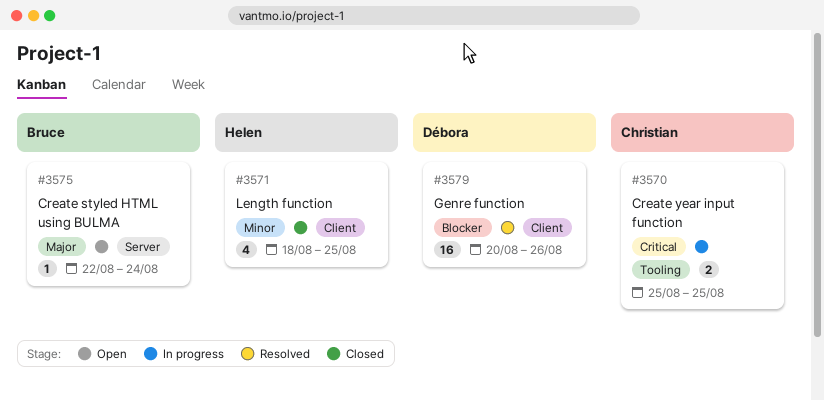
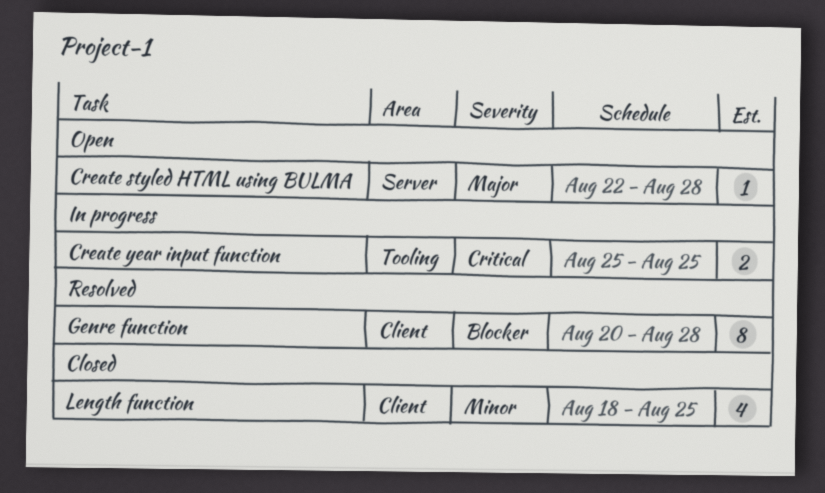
Create styled HTML using BULMA, due: Aug 24 -> Aug 28
Genre function, estimate: 16 -> 8
Genre function, due: Aug 26 -> Aug 28

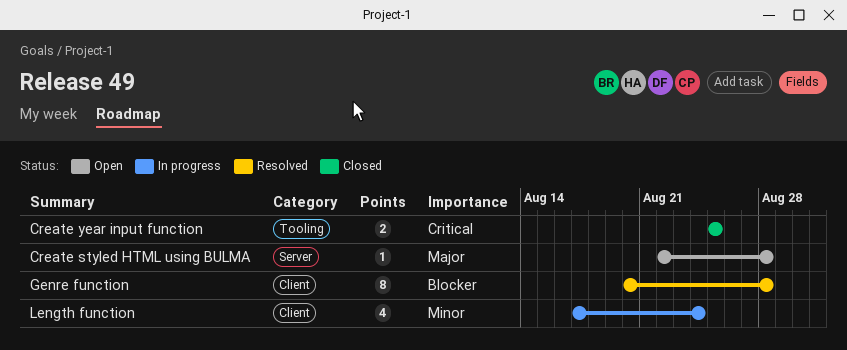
Create year input function, status: In progress -> Closed
Length function, status: Closed -> In progress
Length function, start: Aug 18 -> Aug 17
Length function, due: Aug 25 -> Aug 24

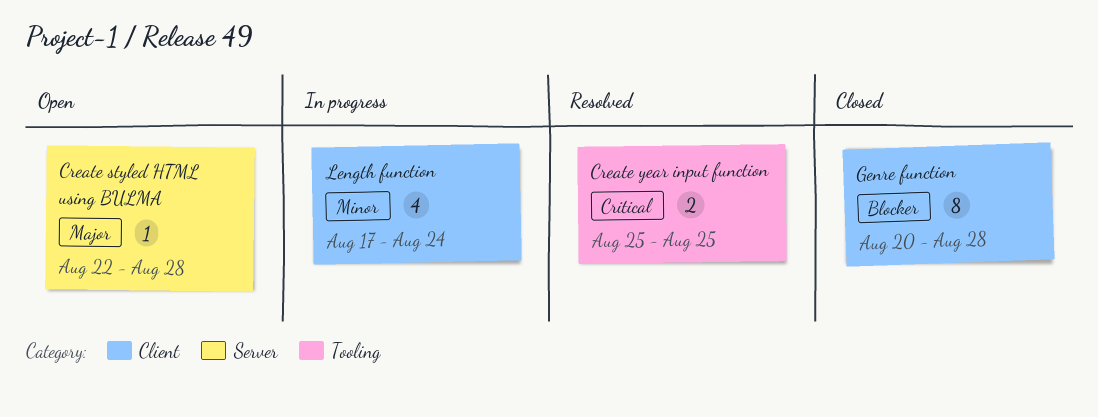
Create year input function, status: Closed -> Resolved
Genre function, status: Resolved -> Closed

